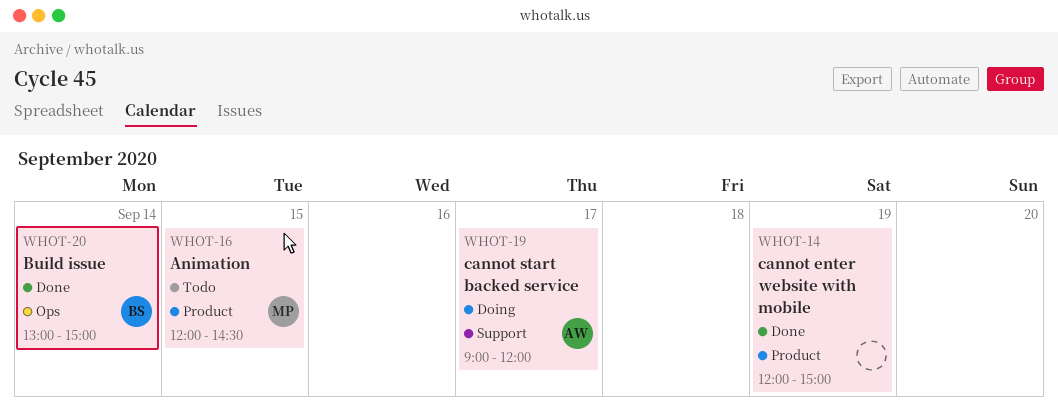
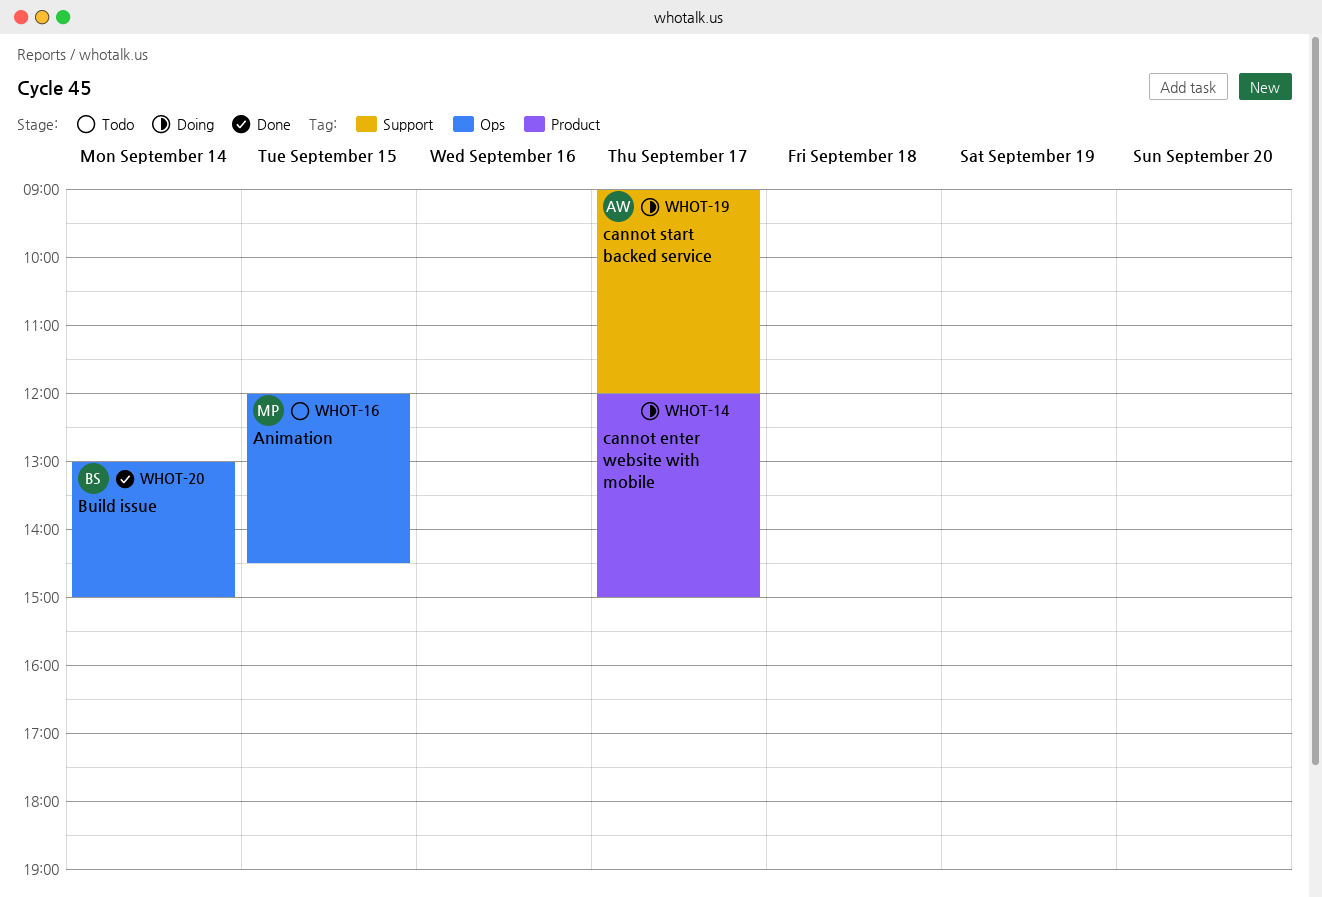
WHOT-14, status: Done -> Doing
WHOT-14, day: Sep 19 -> Sep 17
WHOT-16, label: Product -> Ops

